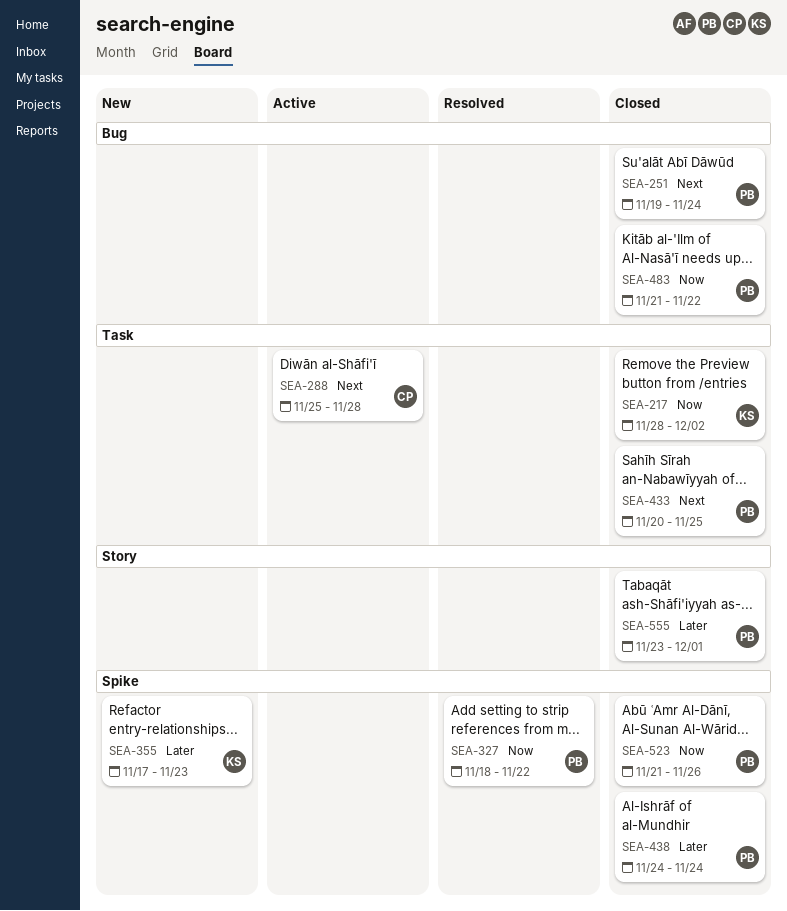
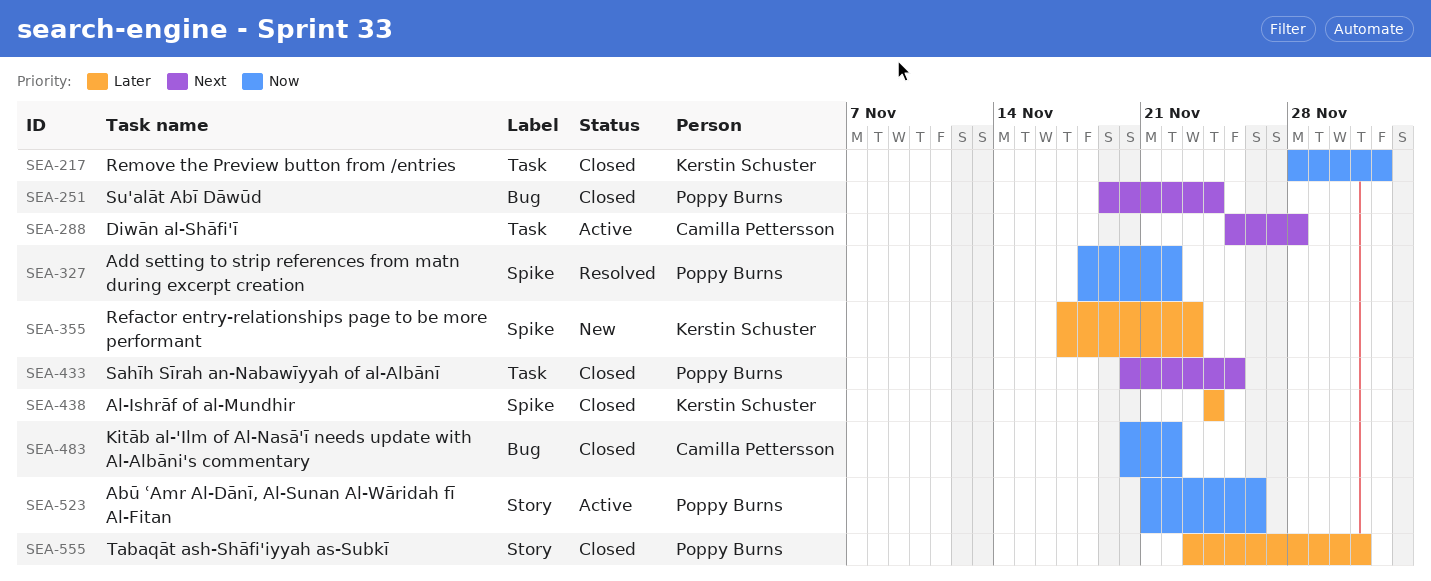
SEA-438, owner: Poppy Burns -> Kerstin Schuster
SEA-483, owner: Poppy Burns -> Camilla Pettersson
SEA-483, start: Nov 21 -> Nov 20
SEA-523, status: Closed -> Active
SEA-523, label: Spike -> Story

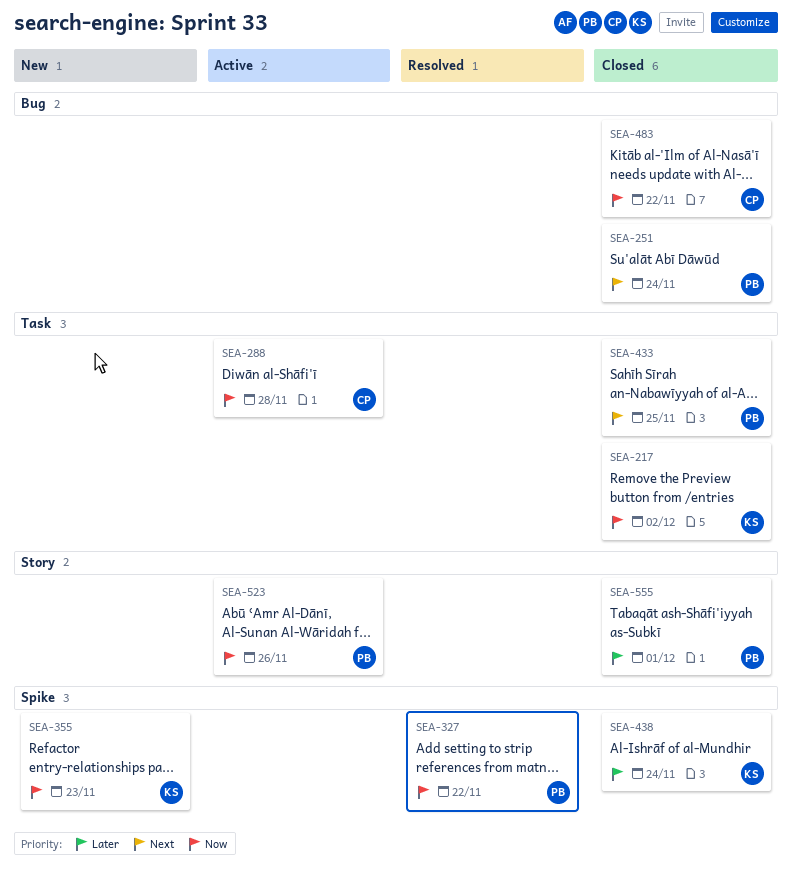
SEA-288, priority: Next -> Now
SEA-355, priority: Later -> Now

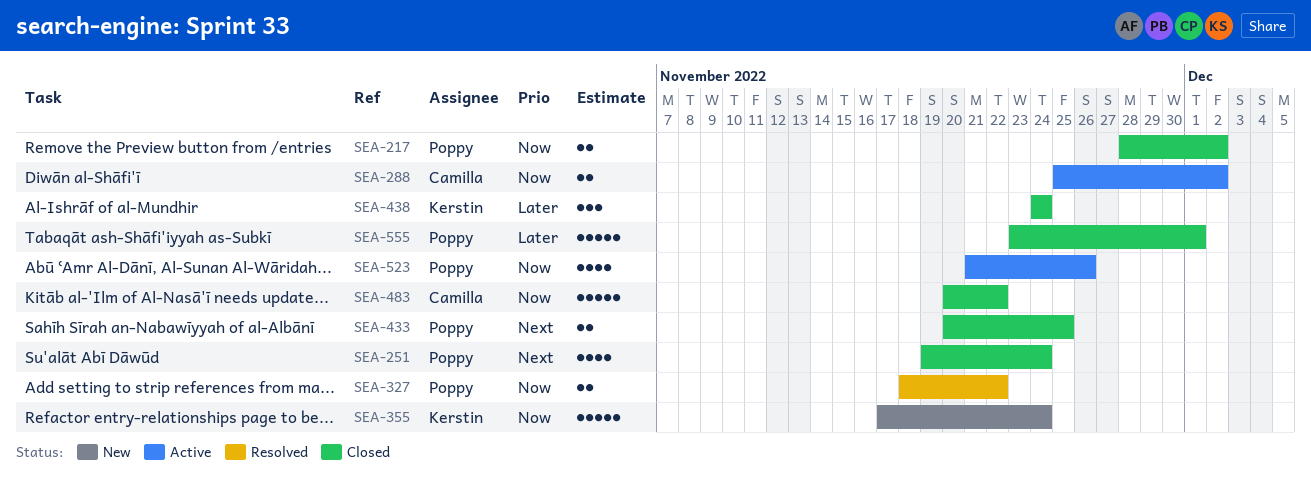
SEA-217, owner: Kerstin -> Poppy
SEA-288, due: Nov 28 -> Dec 2
SEA-355, due: Nov 23 -> Nov 24

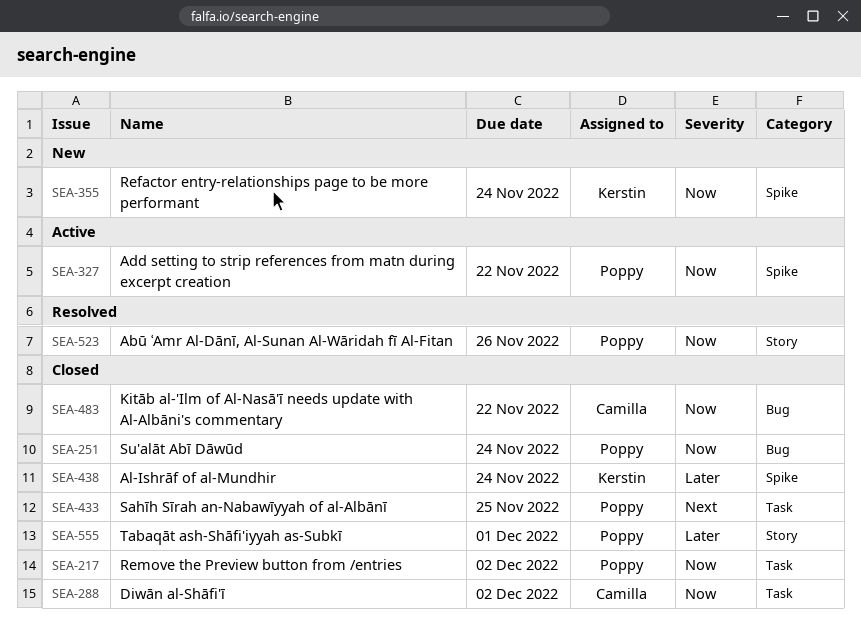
SEA-251, priority: Next -> Now
SEA-288, status: Active -> Closed
SEA-327, status: Resolved -> Active
SEA-523, status: Active -> Resolved

